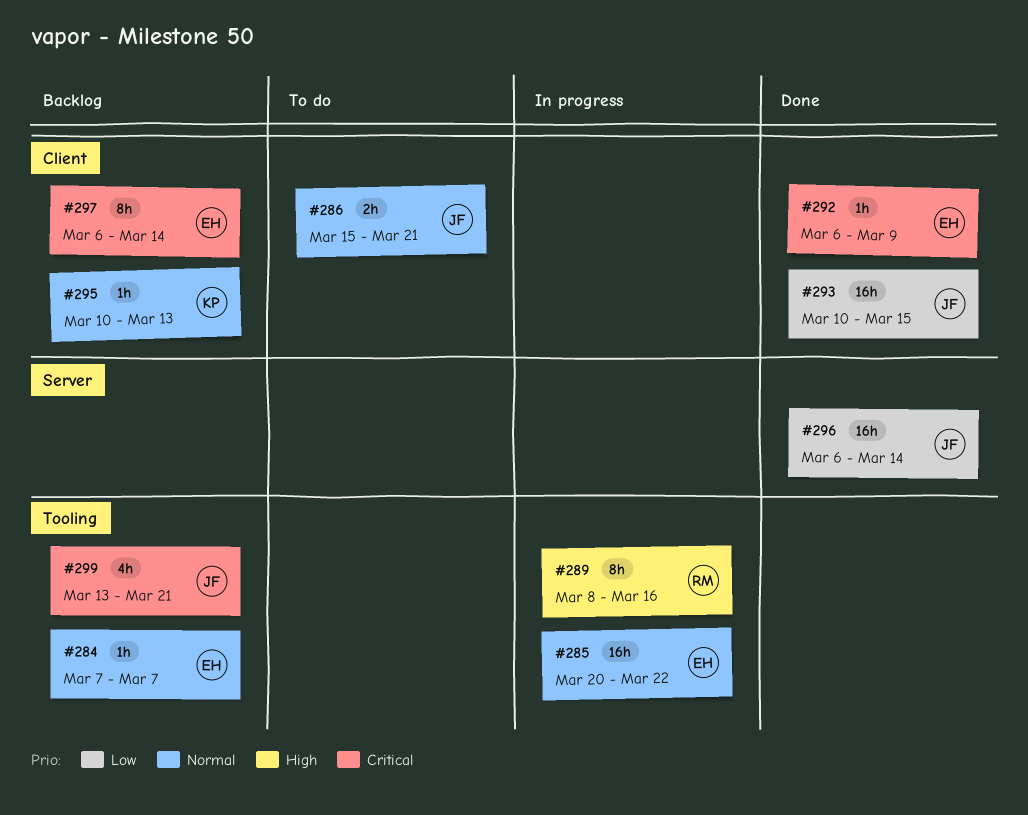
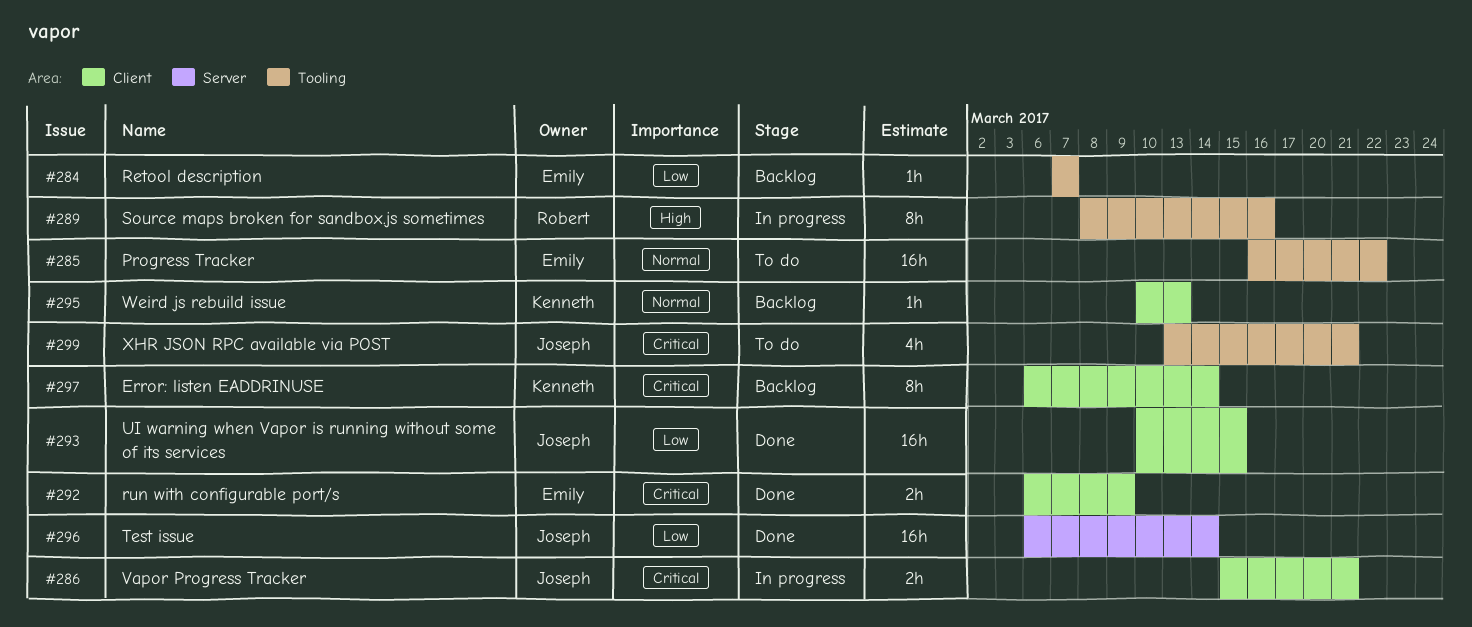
#284, priority: Normal -> Low
#285, status: In progress -> To do
#285, start: Mar 20 -> Mar 16
#286, status: To do -> In progress
#286, priority: Normal -> Critical
#292, estimate: 1h -> 2h
#297, owner: Emily -> Kenneth
#299, status: Backlog -> To do

